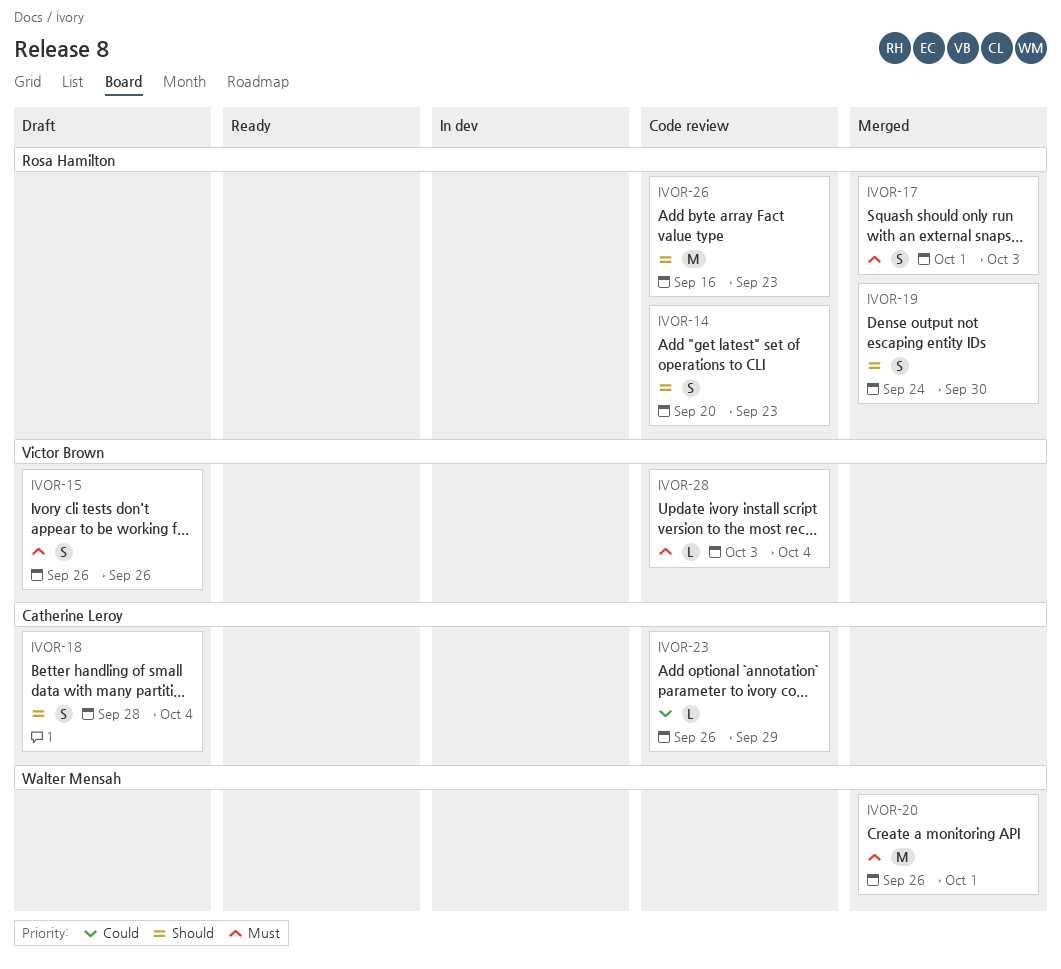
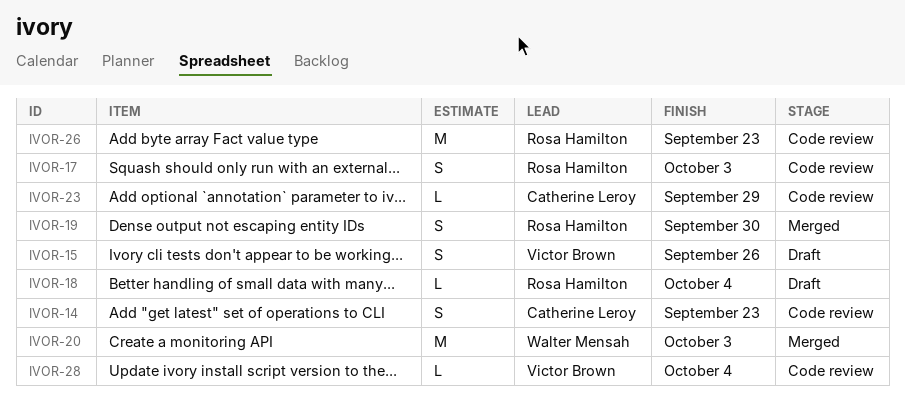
IVOR-14, owner: Rosa Hamilton -> Catherine Leroy
IVOR-17, status: Merged -> Code review
IVOR-18, owner: Catherine Leroy -> Rosa Hamilton
IVOR-18, estimate: S -> L
IVOR-20, due: Oct 1 -> Oct 3

